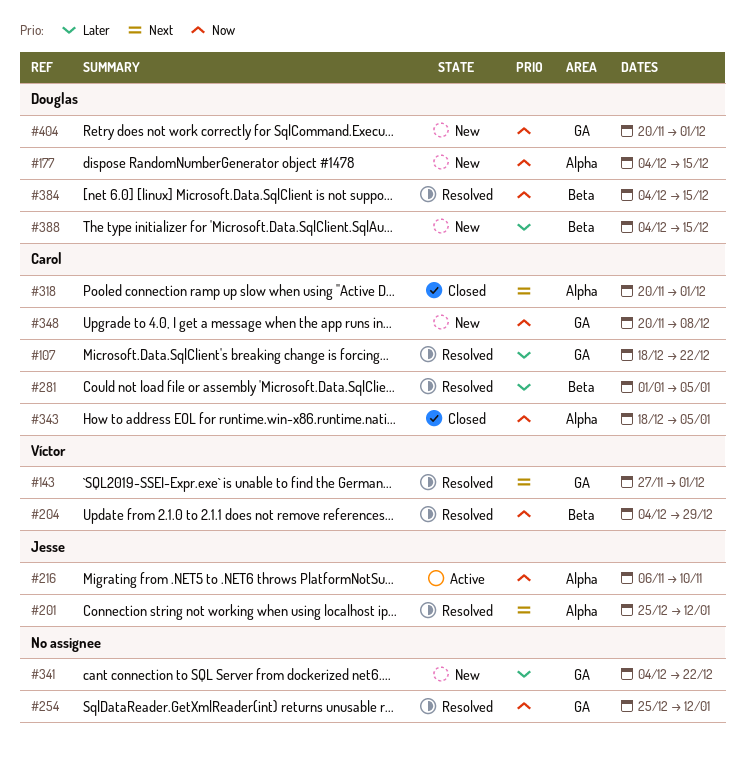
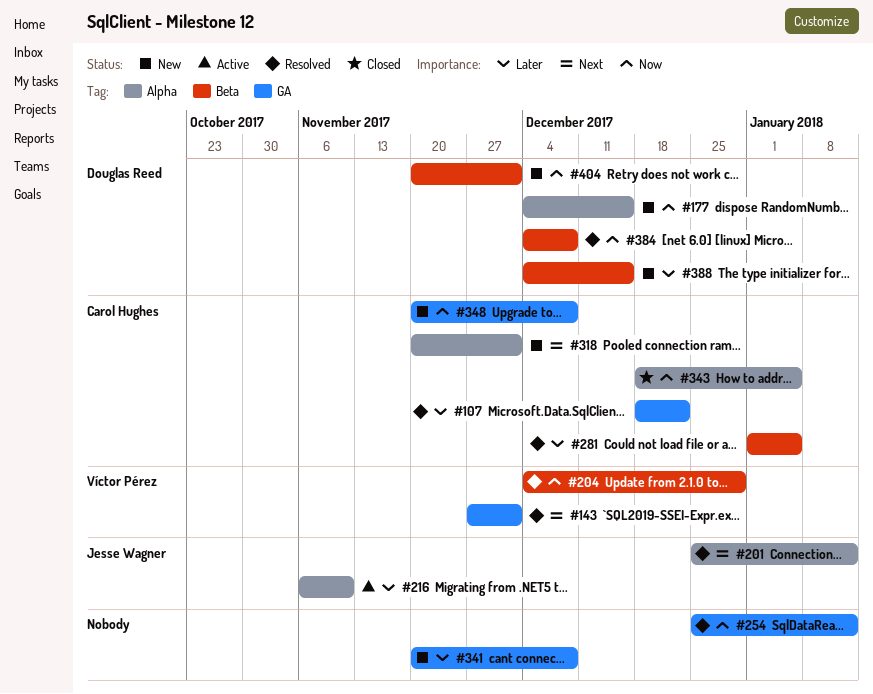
#216, priority: Now -> Later
#318, status: Closed -> New
#341, start: Dec 4 -> Nov 20
#341, due: Dec 22 -> Dec 8
#384, due: Dec 15 -> Dec 8
#404, label: GA -> Beta

